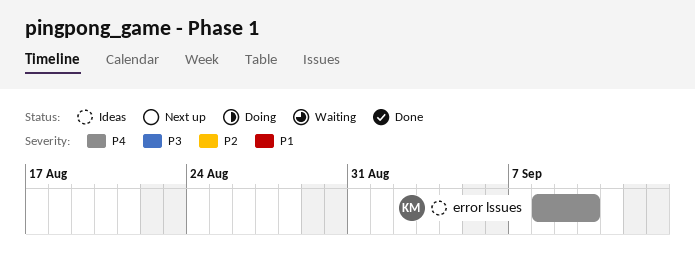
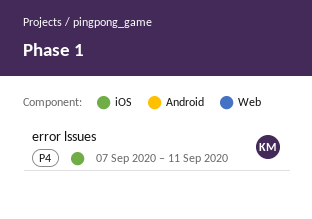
error lssues, start: Sep 8 -> Sep 7
error lssues, due: Sep 10 -> Sep 11

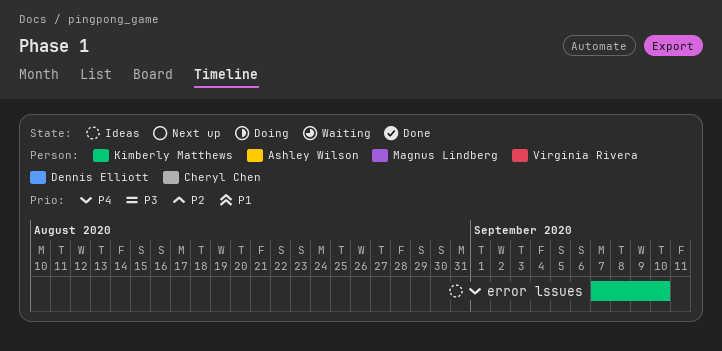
error lssues, due: Sep 11 -> Sep 10

